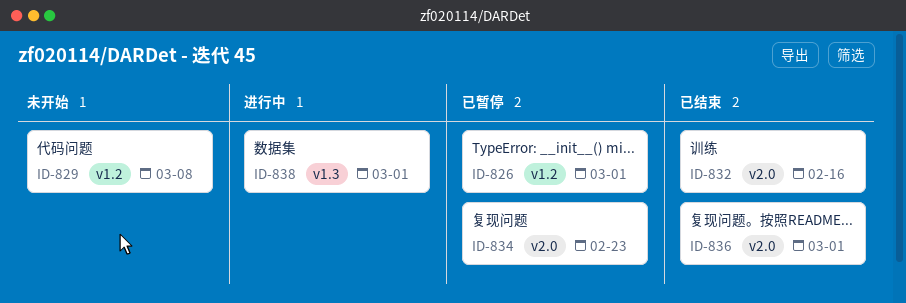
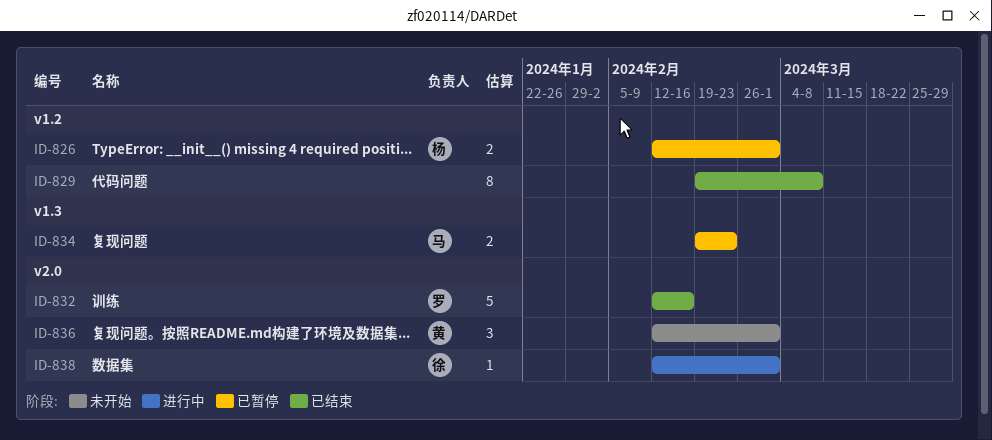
ID-829, status: 未开始 -> 已结束
ID-834, label: v2.0 -> v1.3
ID-836, status: 已结束 -> 未开始
ID-838, label: v1.3 -> v2.0

